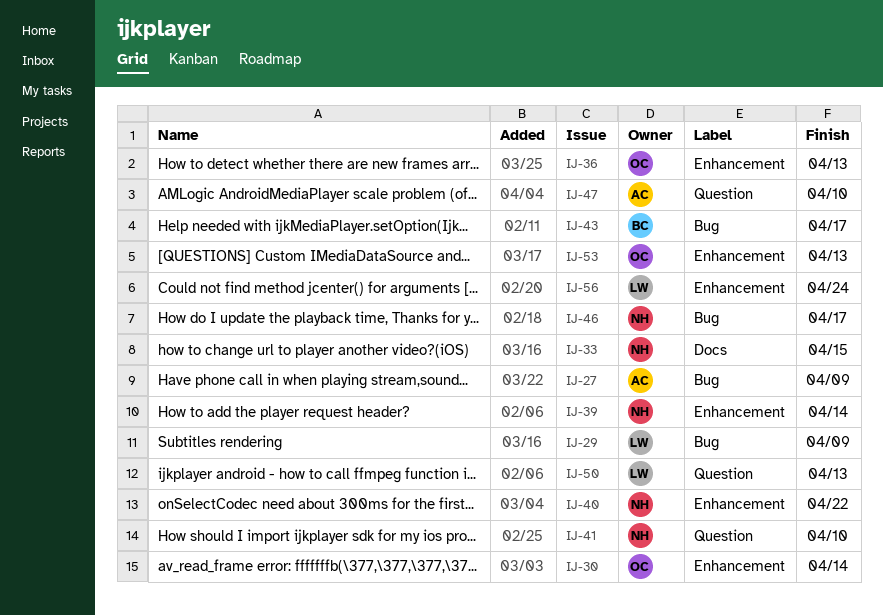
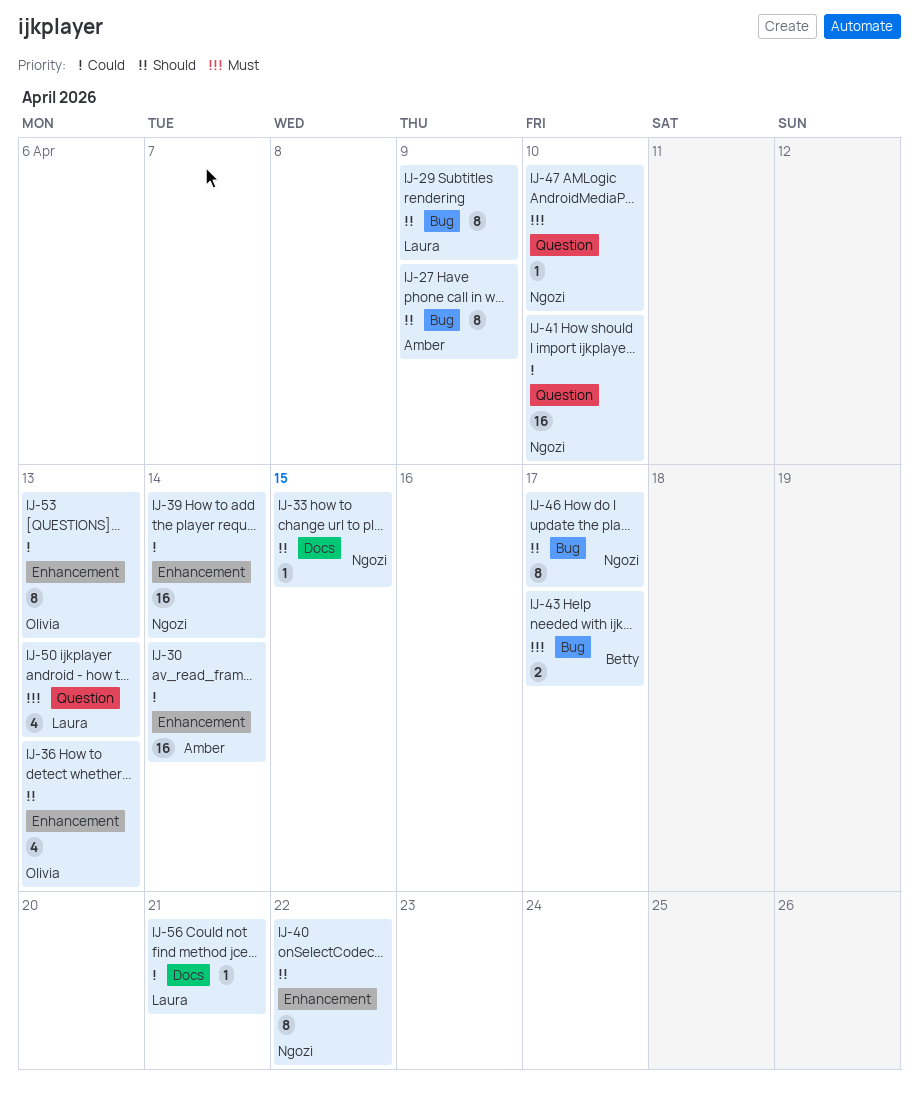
IJ-30, owner: Olivia -> Amber
IJ-47, owner: Amber -> Ngozi
IJ-56, label: Enhancement -> Docs
IJ-56, due: Apr 24 -> Apr 21

